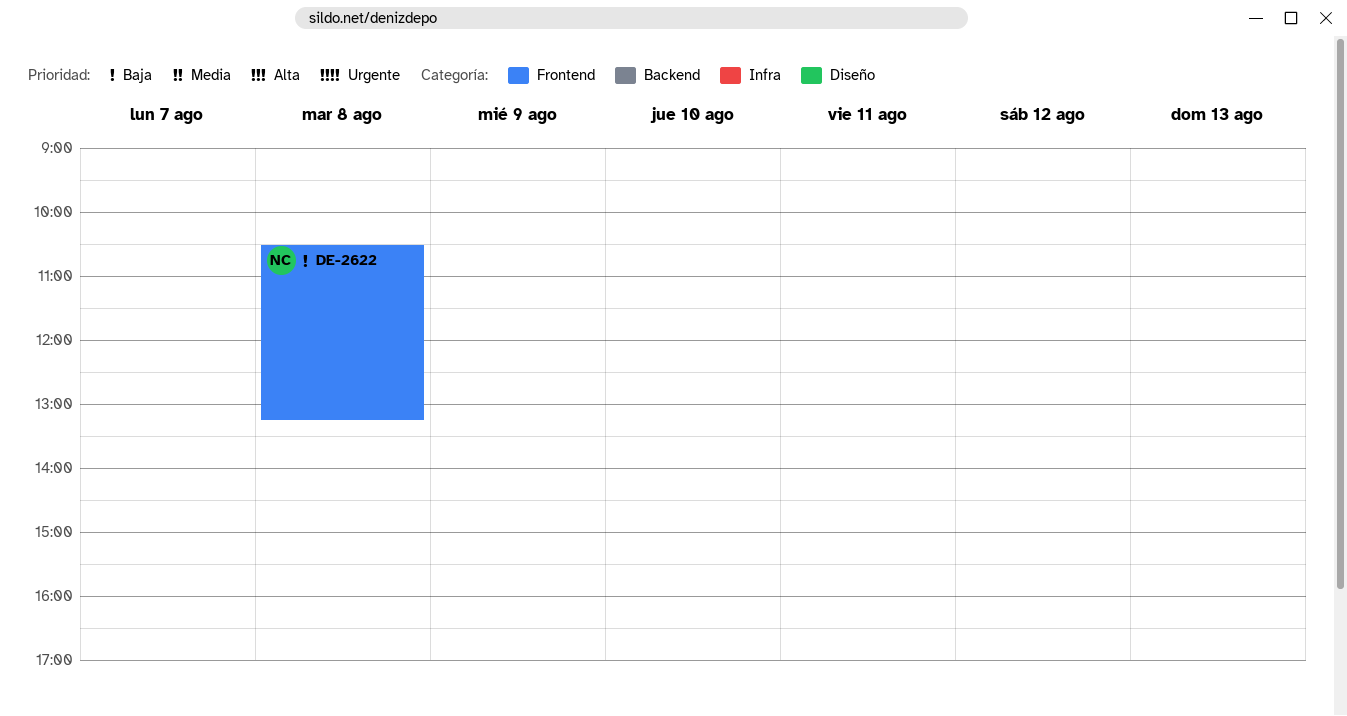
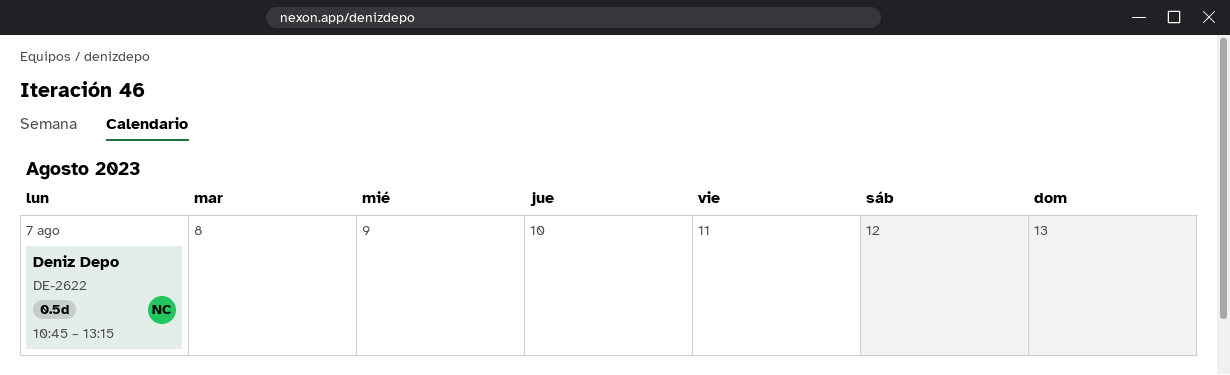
DE-2622, day: Aug 8 -> Aug 7
DE-2622, begins: 10:30 -> 10:45

